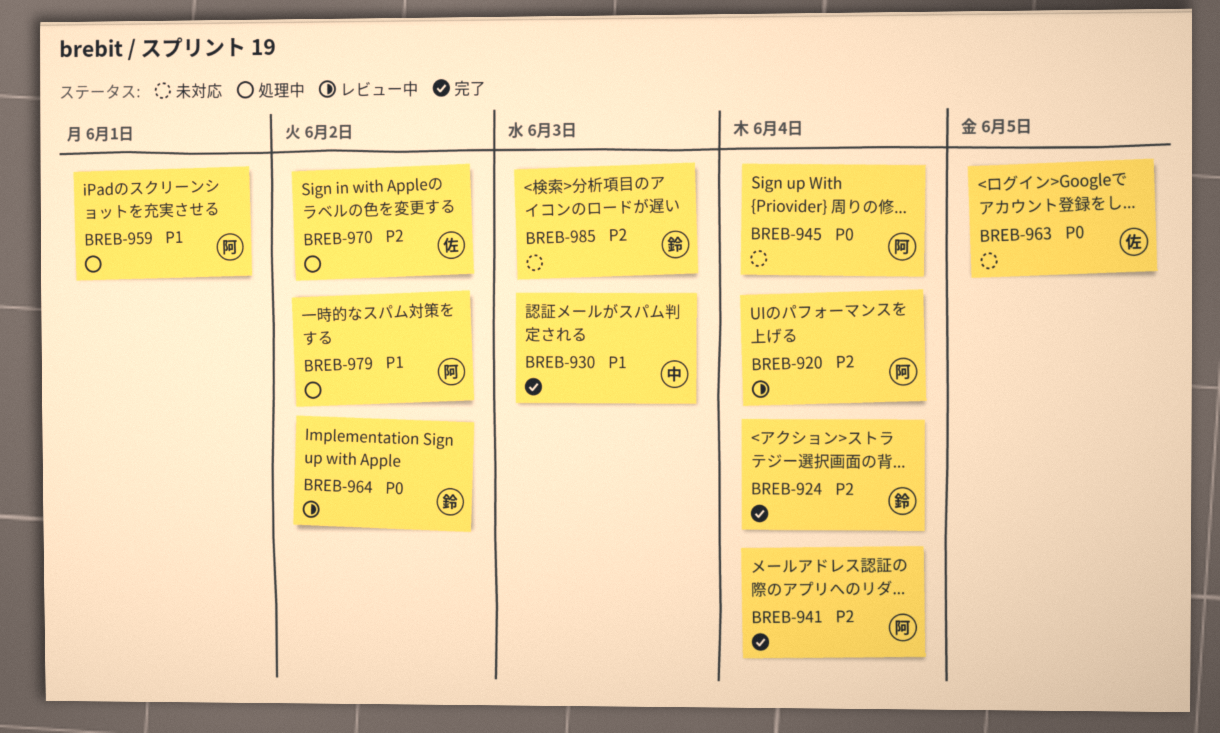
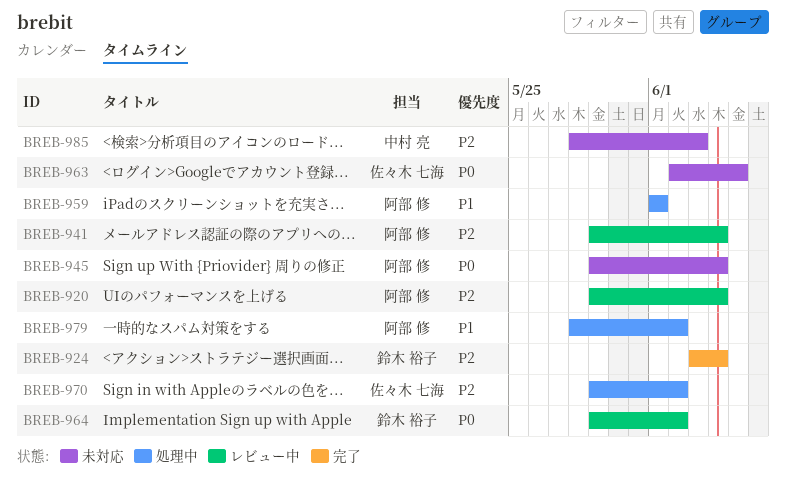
BREB-930: present -> none
BREB-941, status: 完了 -> レビュー中
BREB-985, owner: 鈴木 裕子 -> 中村 亮

